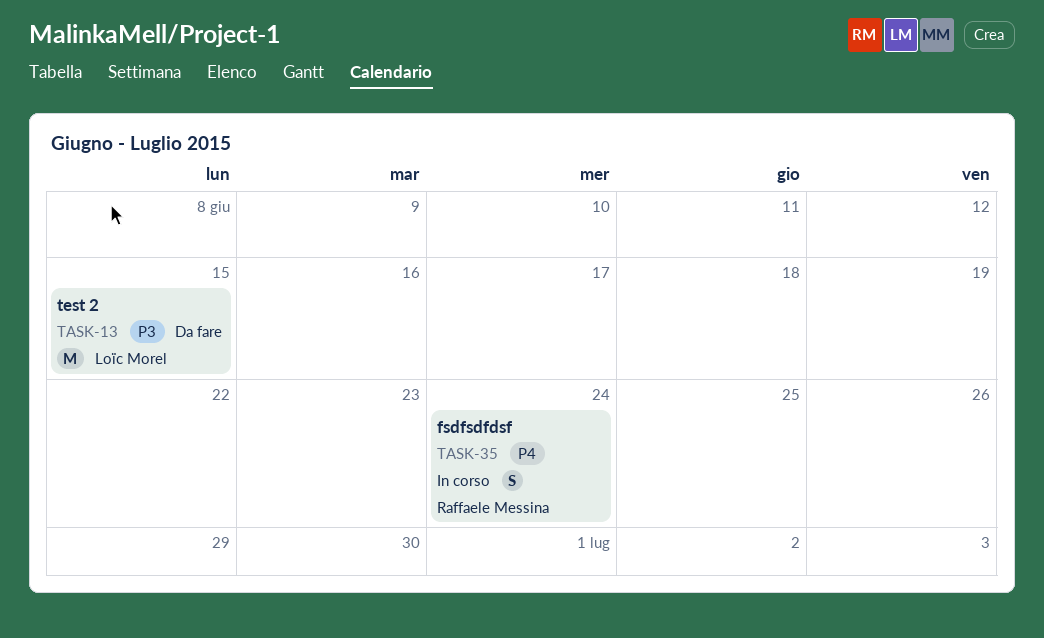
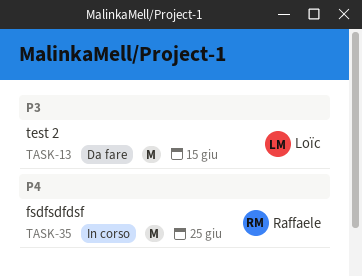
TASK-35, estimate: S -> M
TASK-35, due: Jun 24 -> Jun 25

